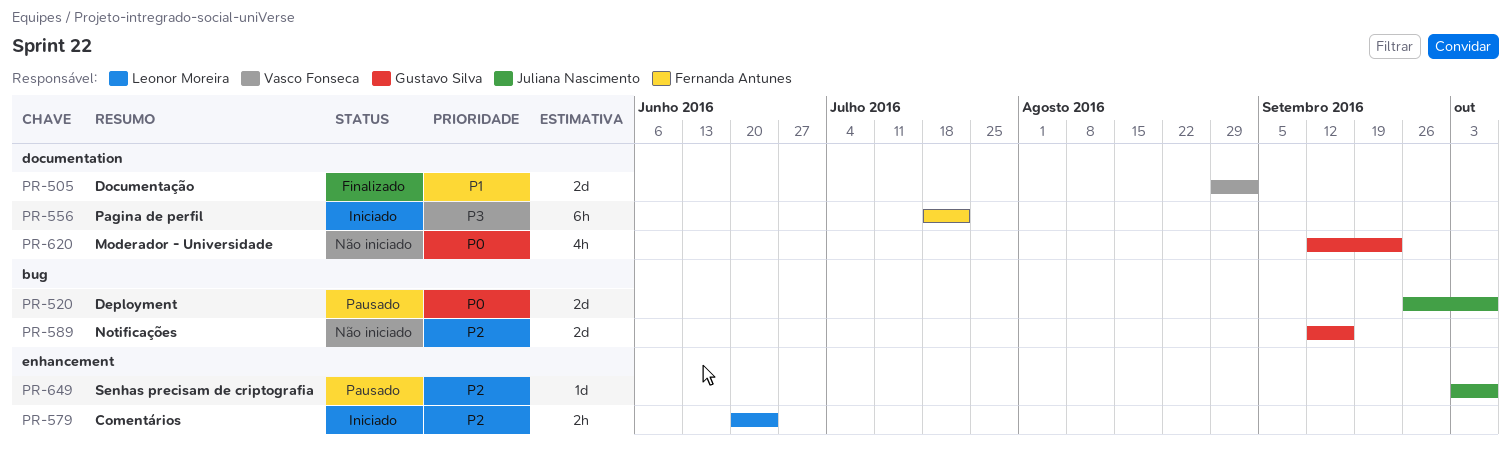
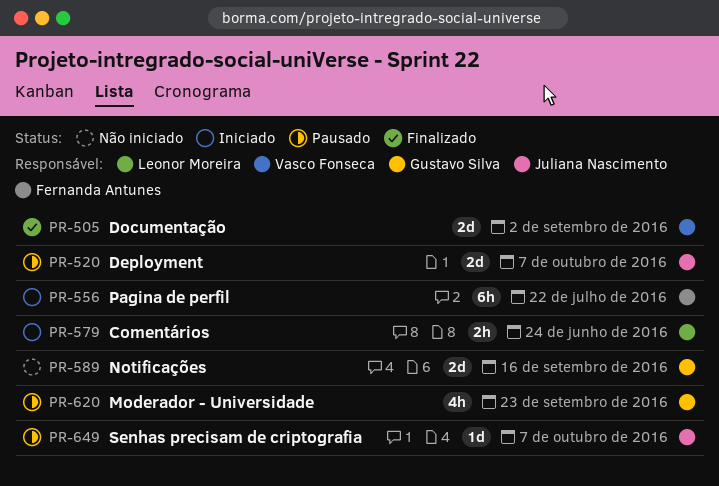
PR-620, status: Não iniciado -> Pausado

